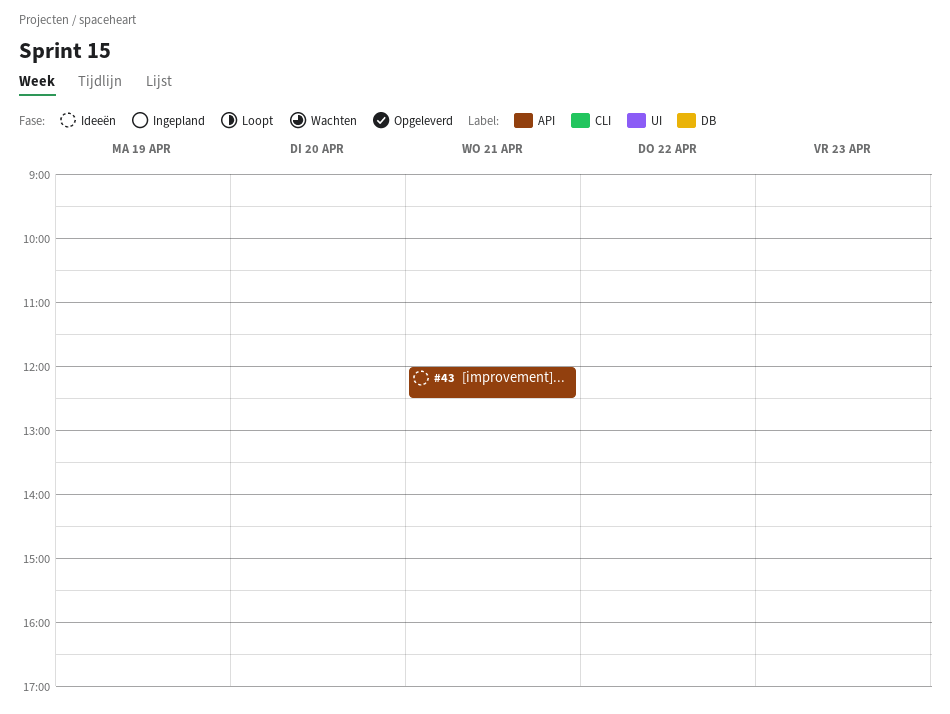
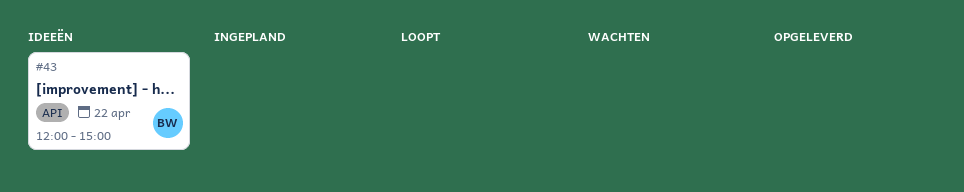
#43, day: Apr 21 -> Apr 22
#43, ends: 12:30 -> 15:00

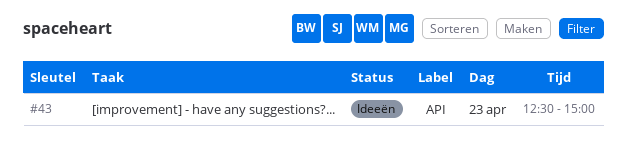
#43, day: Apr 22 -> Apr 23
#43, begins: 12:00 -> 12:30

